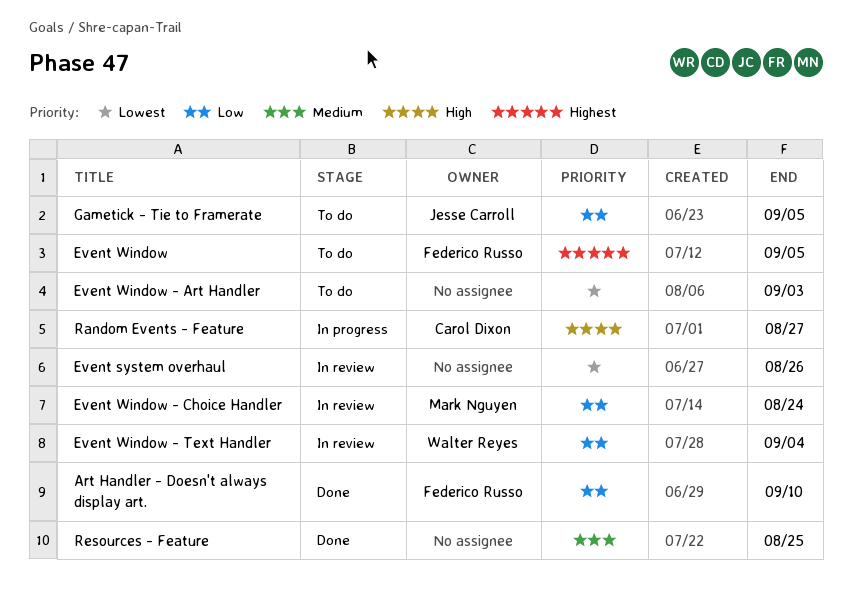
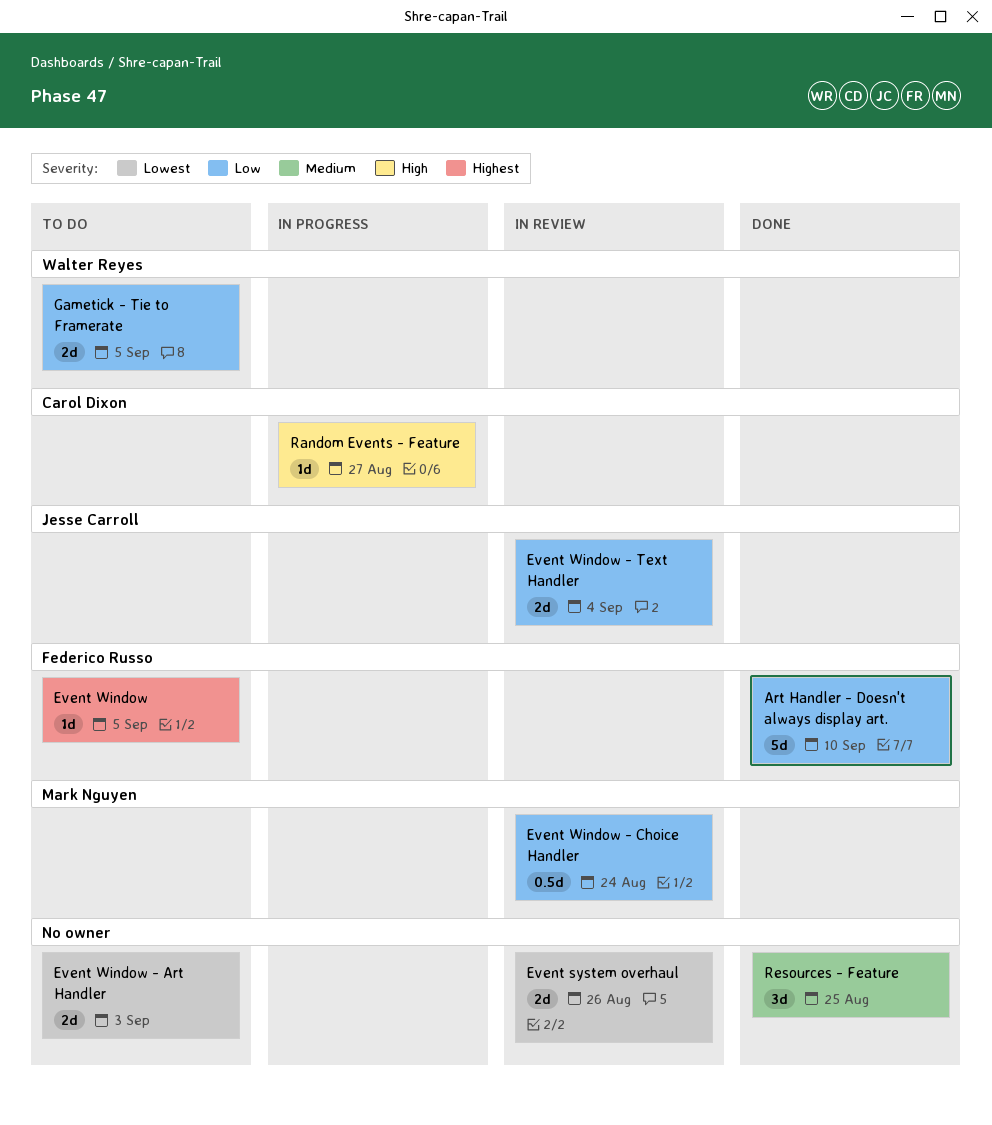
Event Window - Text Handler, owner: Walter Reyes -> Jesse Carroll
Gametick - Tie to Framerate, owner: Jesse Carroll -> Walter Reyes

